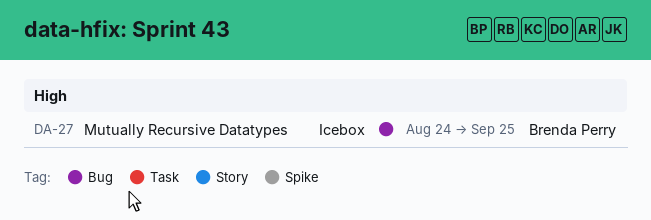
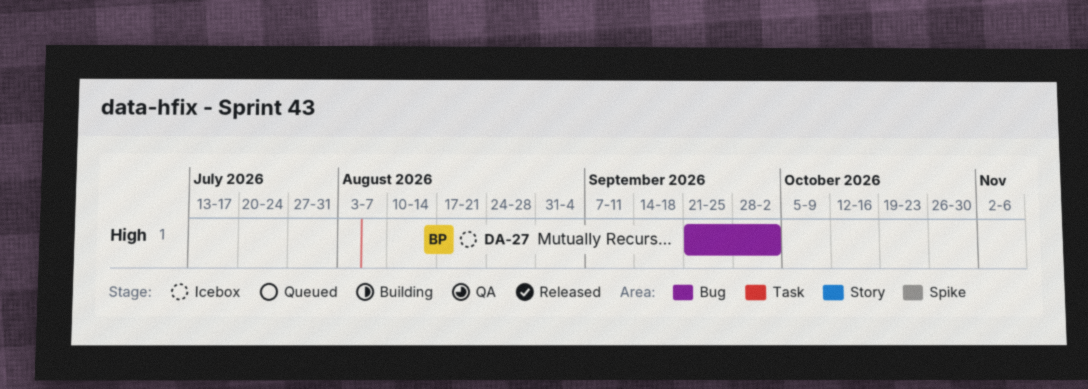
DA-27, start: Aug 24 -> Sep 21
DA-27, due: Sep 25 -> Oct 2

